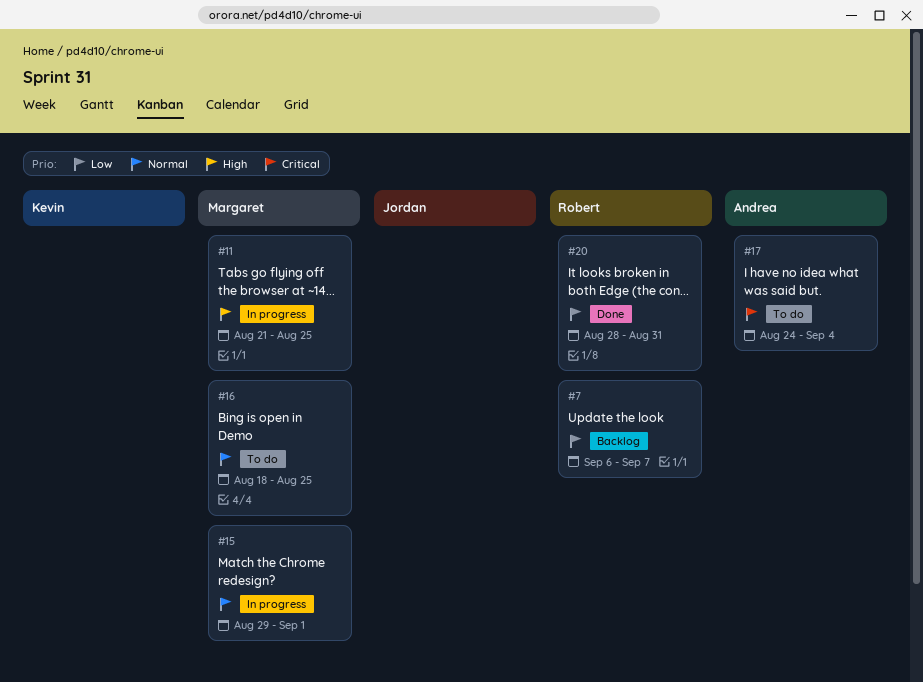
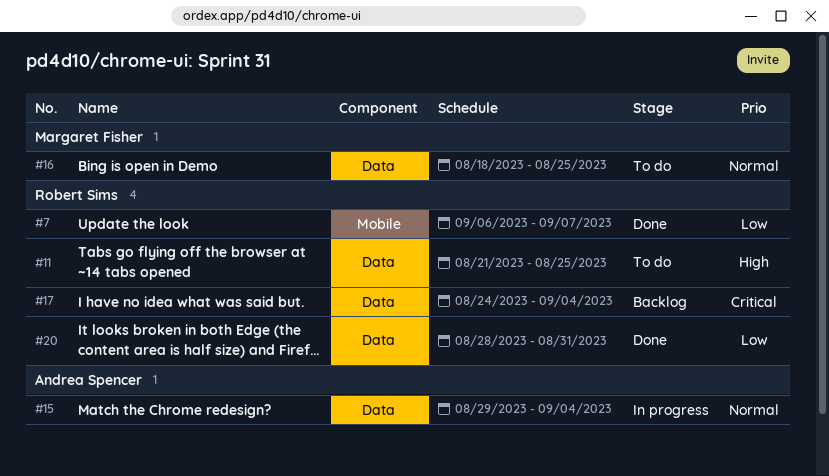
#7, status: Backlog -> Done
#11, status: In progress -> To do
#11, owner: Margaret Fisher -> Robert Sims
#15, owner: Margaret Fisher -> Andrea Spencer
#15, due: Sep 1 -> Sep 4
#17, status: To do -> Backlog
#17, owner: Andrea Spencer -> Robert Sims

